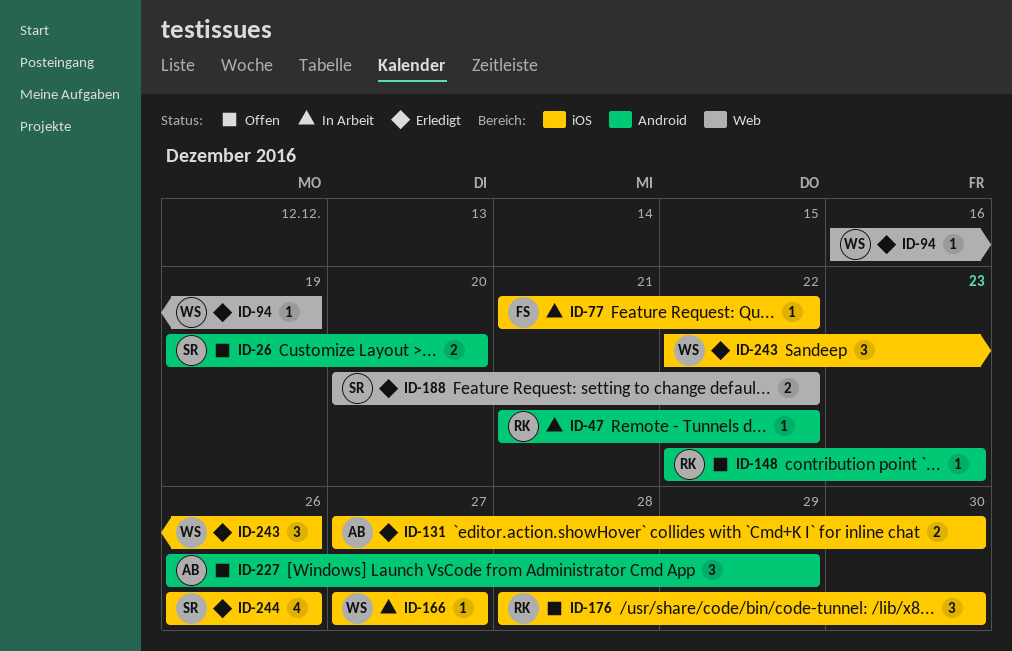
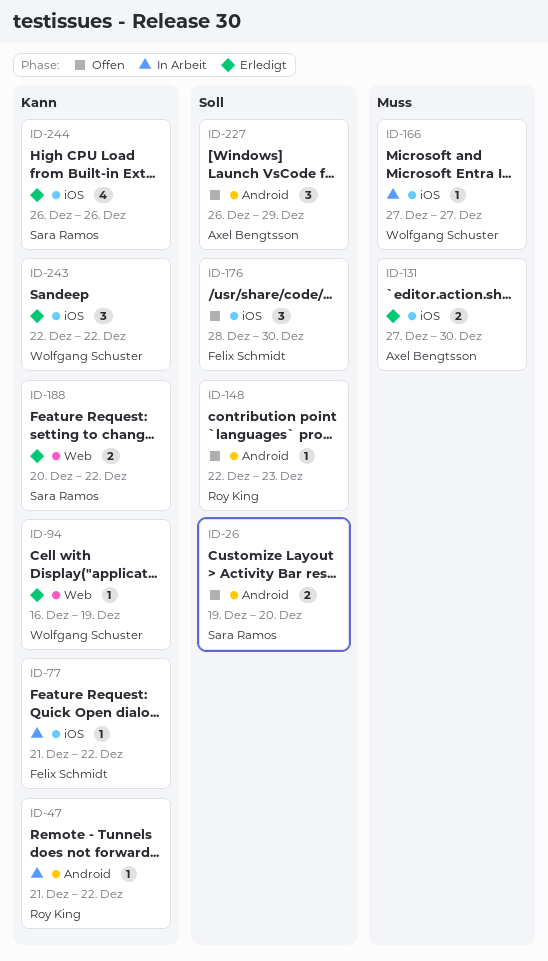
ID-176, owner: Roy King -> Felix Schmidt
ID-243, due: Dec 26 -> Dec 22

